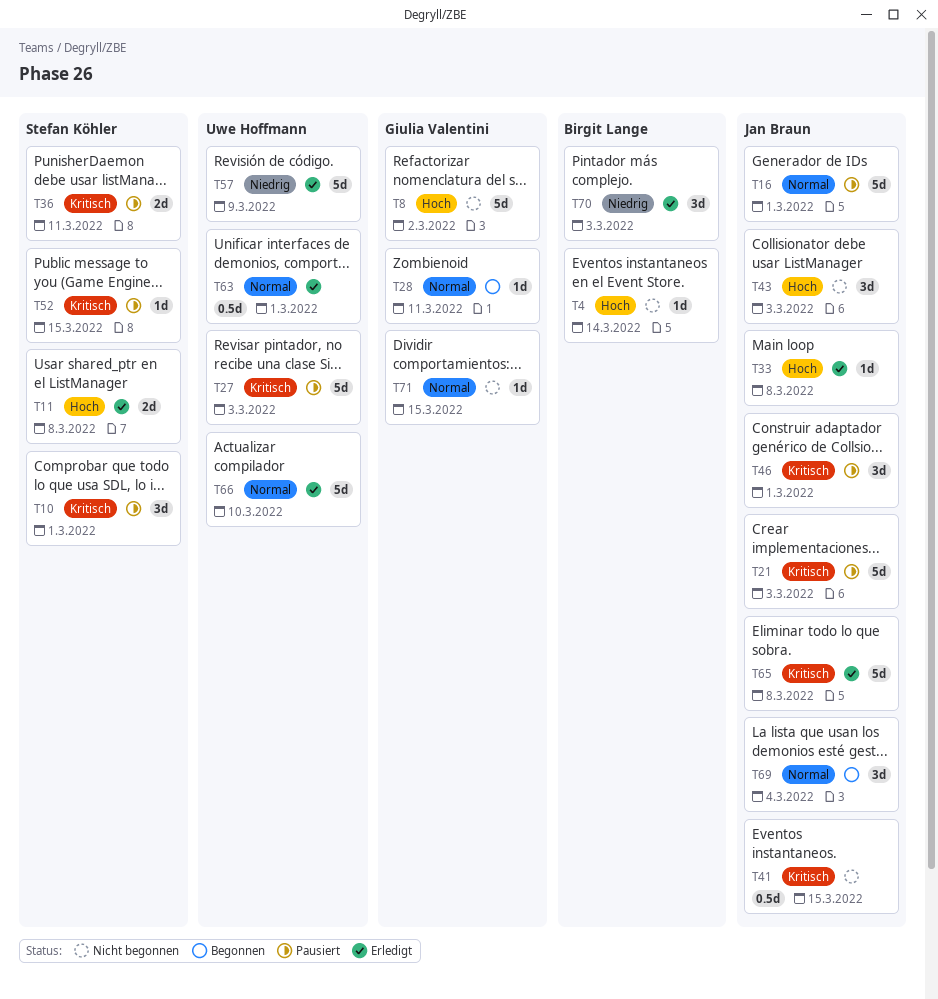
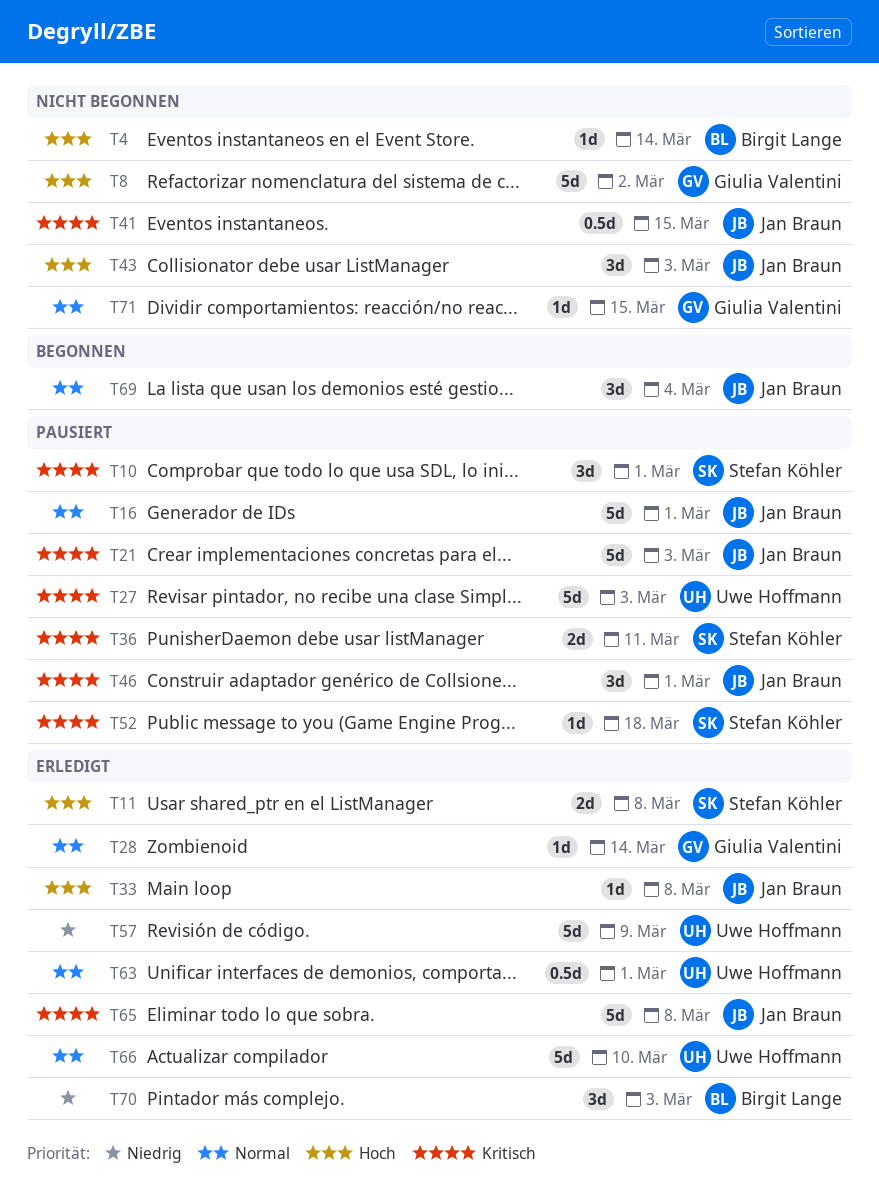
T28, status: Begonnen -> Erledigt
T28, due: Mar 11 -> Mar 14
T52, due: Mar 15 -> Mar 18

